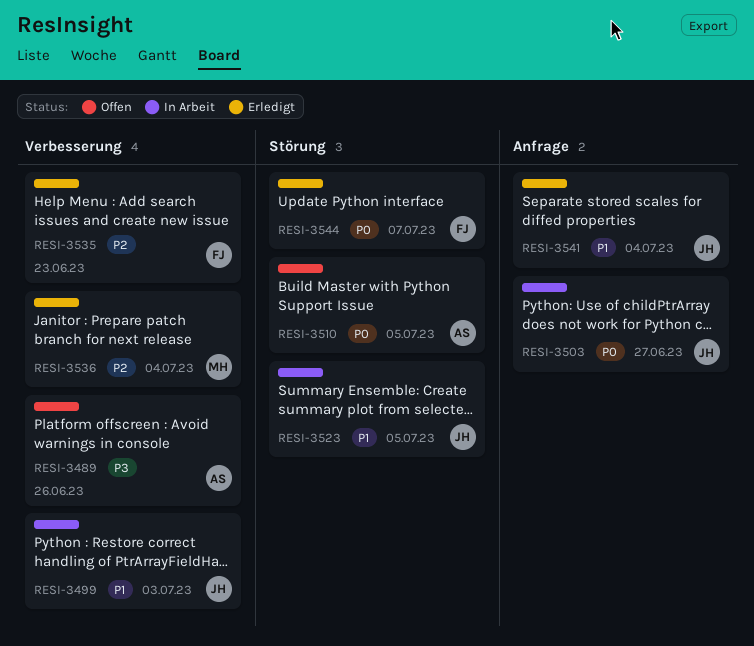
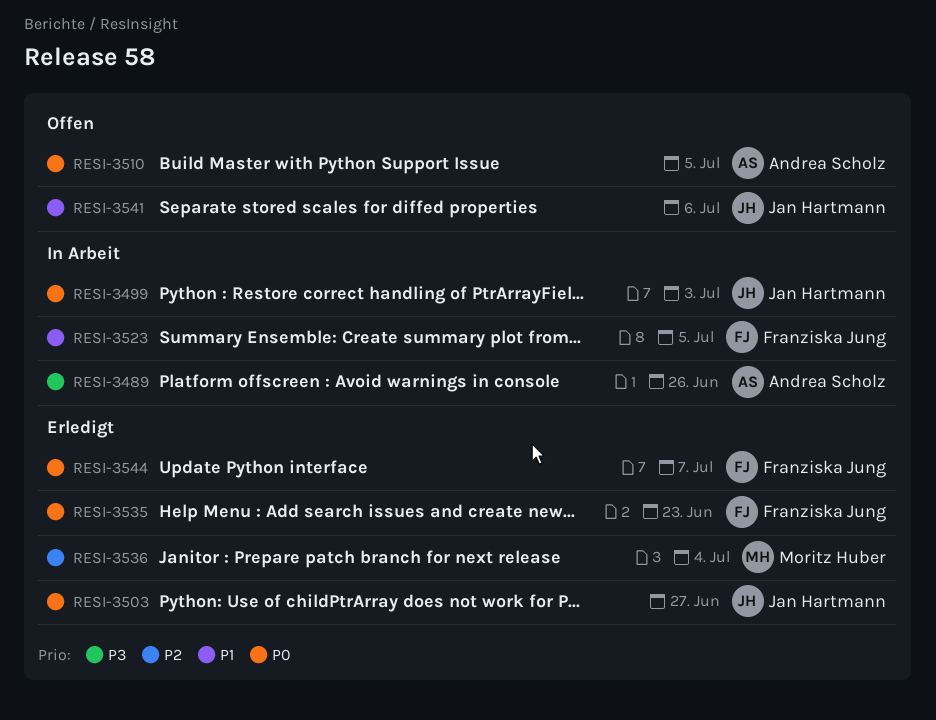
RESI-3489, status: Offen -> In Arbeit
RESI-3499, priority: P1 -> P0
RESI-3503, status: In Arbeit -> Erledigt
RESI-3523, owner: Jan Hartmann -> Franziska Jung
RESI-3535, priority: P2 -> P0
RESI-3541, status: Erledigt -> Offen
RESI-3541, due: Jul 4 -> Jul 6

